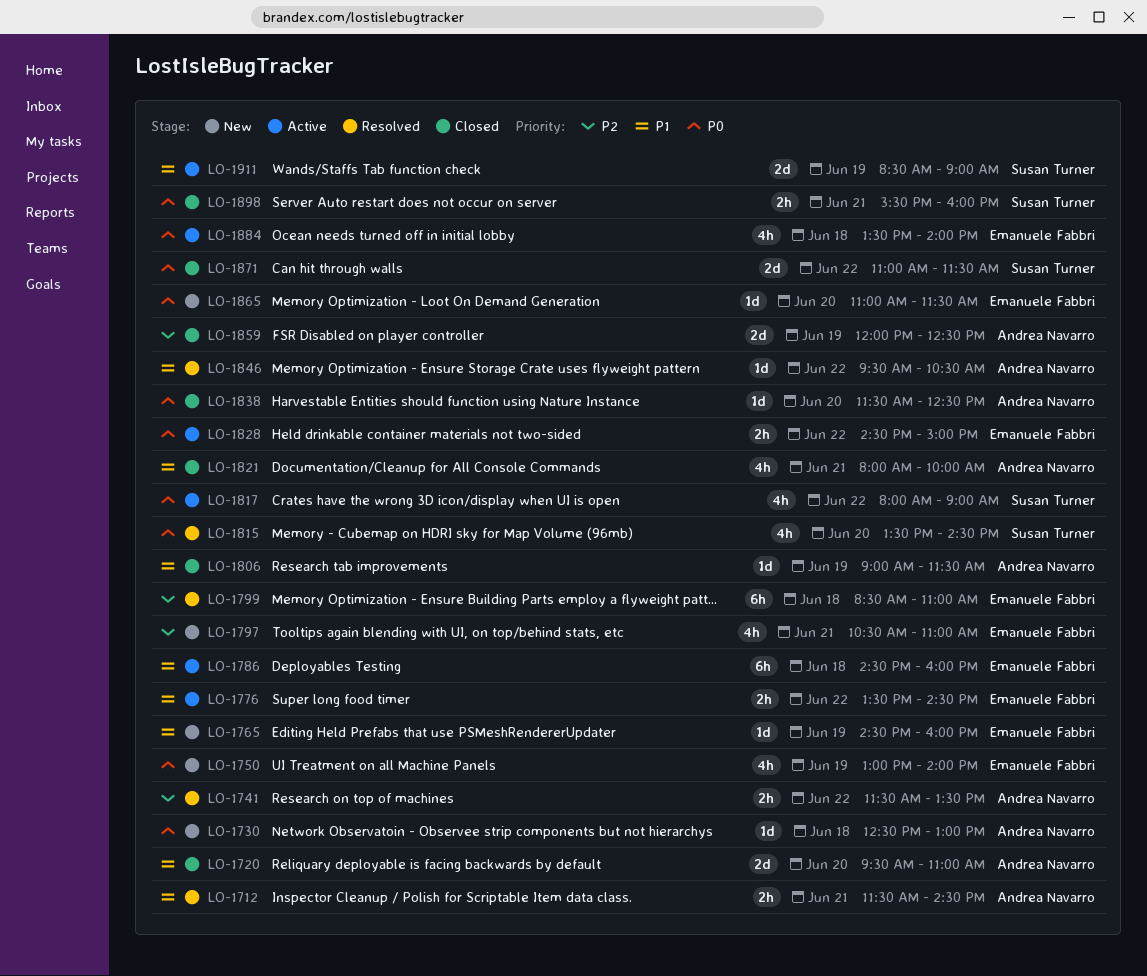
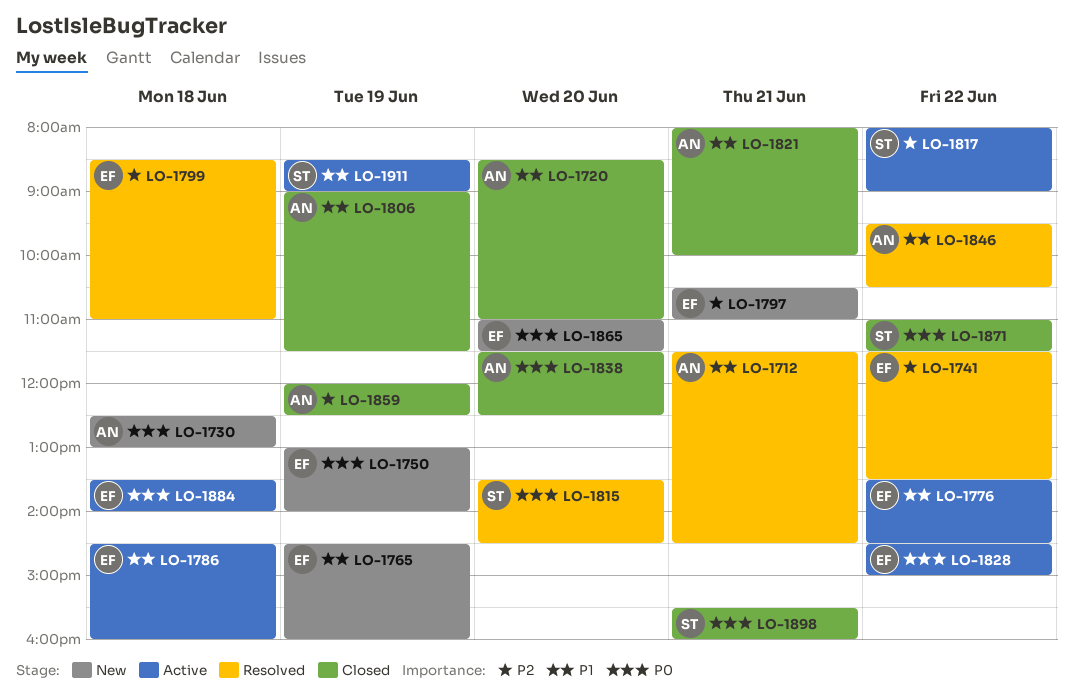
LO-1720, begins: 09:30 -> 08:30
LO-1741, owner: Andrea Navarro -> Emanuele Fabbri
LO-1817, priority: P0 -> P2

